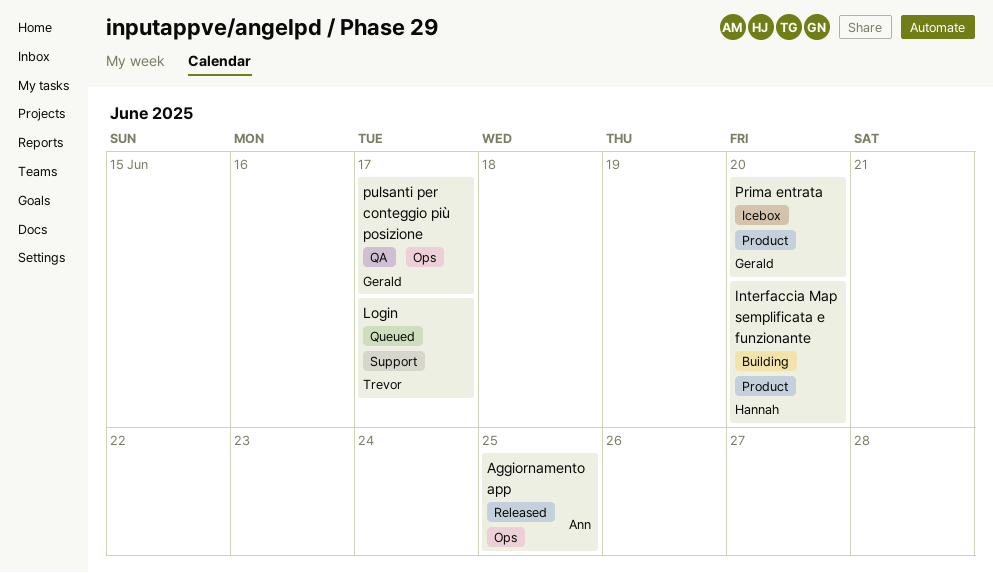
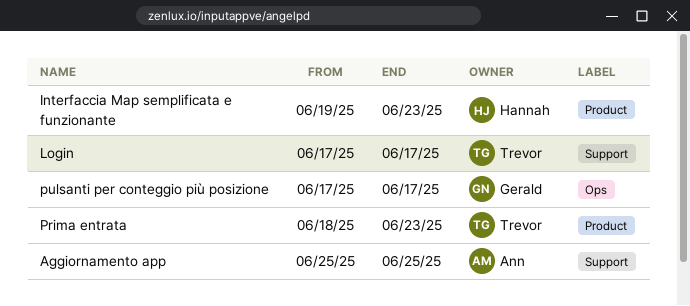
Aggiornamento app, label: Ops -> Support
Interfaccia Map semplificata e funzionante, due: Jun 20 -> Jun 23
Prima entrata, owner: Gerald -> Trevor
Prima entrata, due: Jun 20 -> Jun 23

